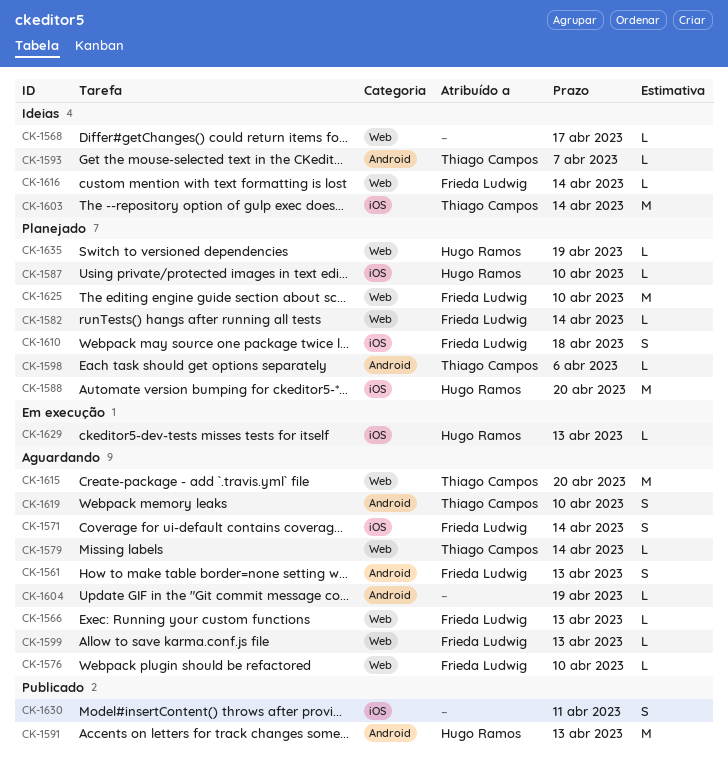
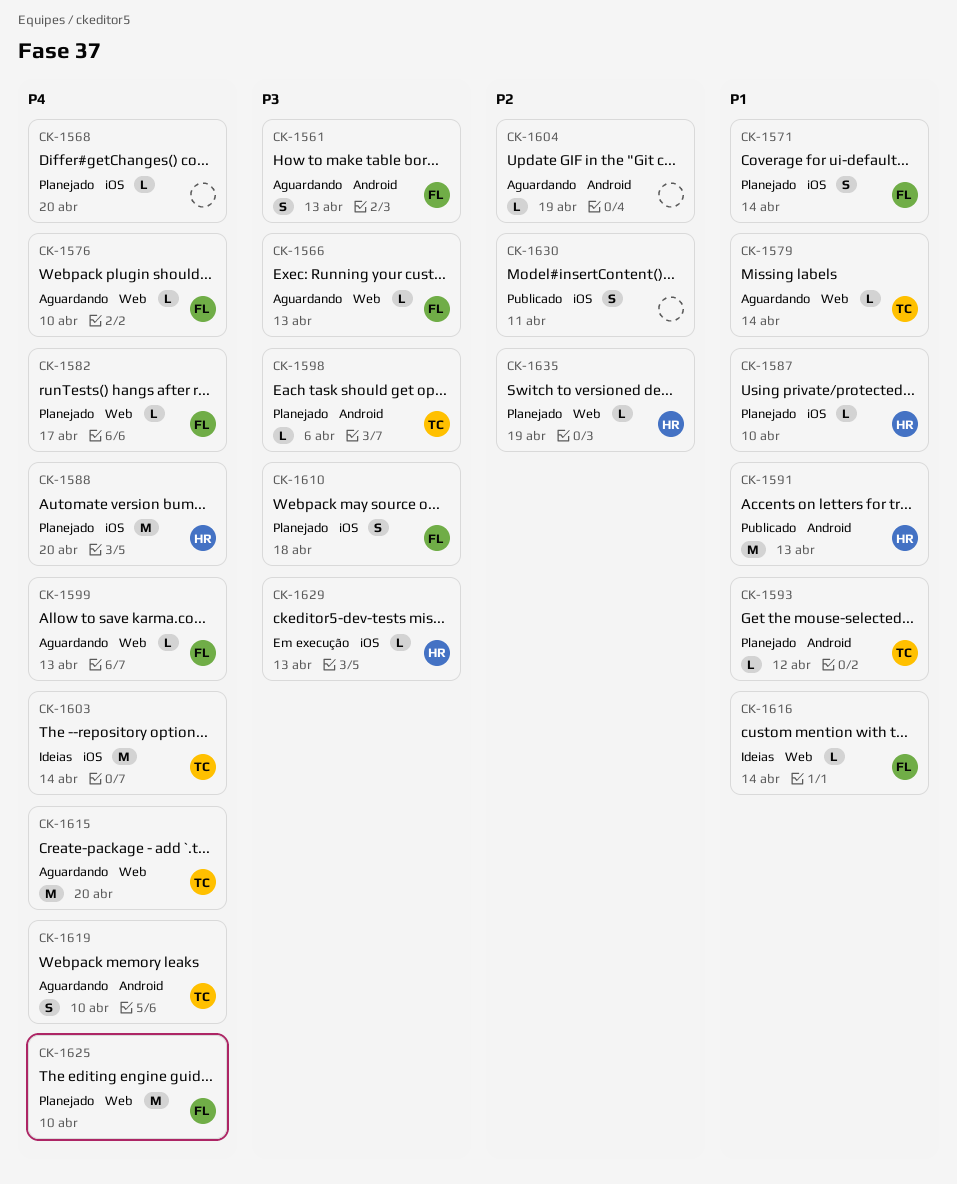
CK-1568, status: Ideias -> Planejado
CK-1568, label: Web -> iOS
CK-1568, due: Apr 17 -> Apr 20
CK-1571, status: Aguardando -> Planejado
CK-1582, due: Apr 14 -> Apr 17
CK-1593, status: Ideias -> Planejado
CK-1593, due: Apr 7 -> Apr 12

